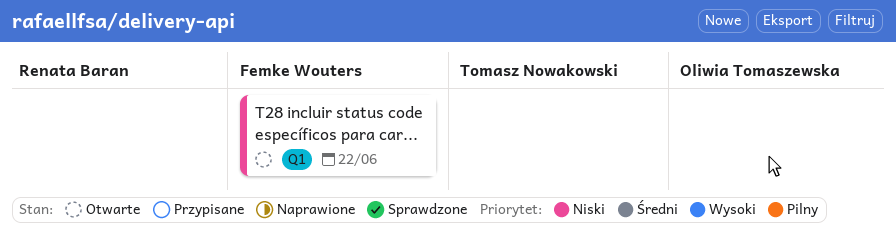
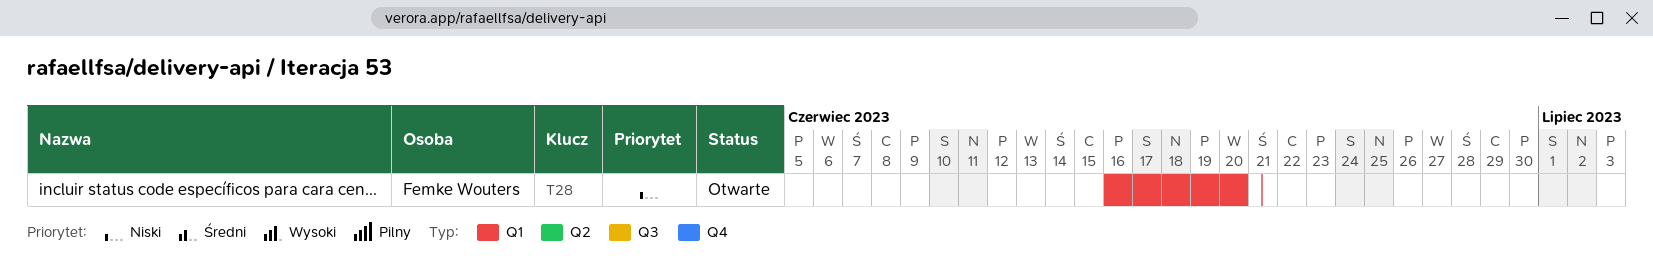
T28, due: Jun 22 -> Jun 20

